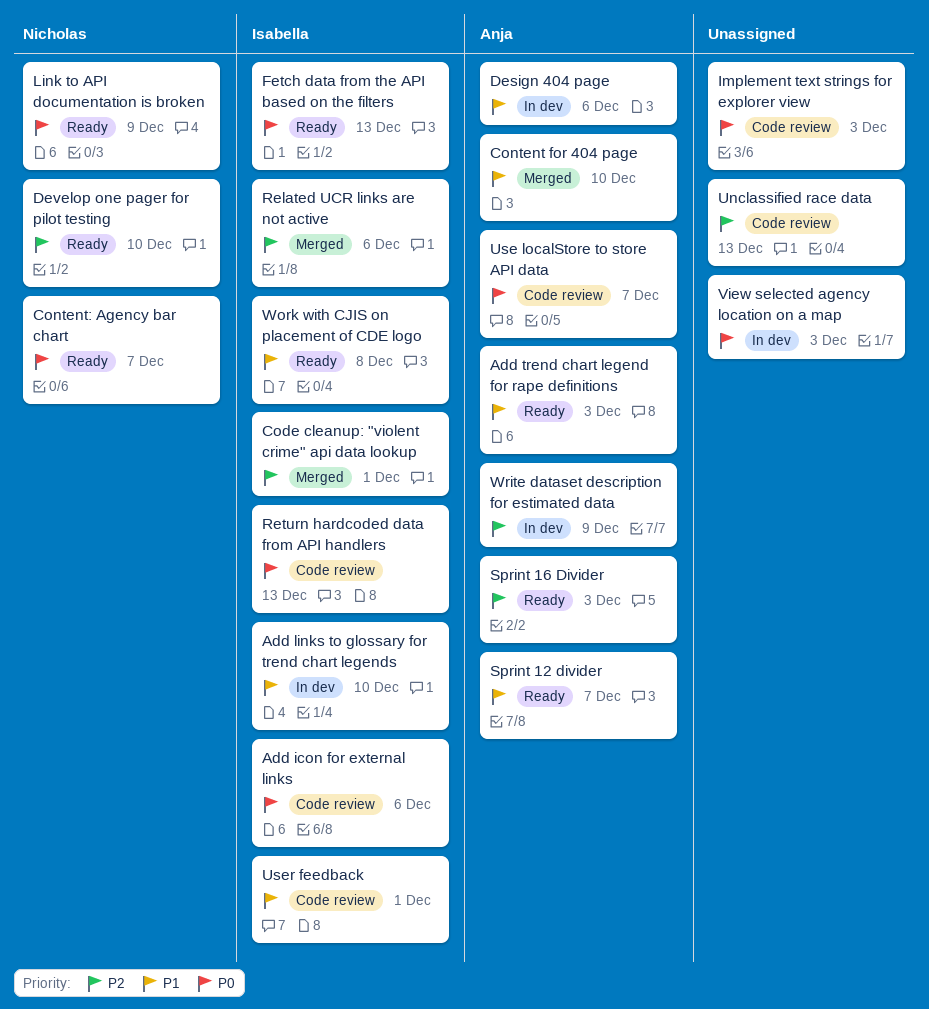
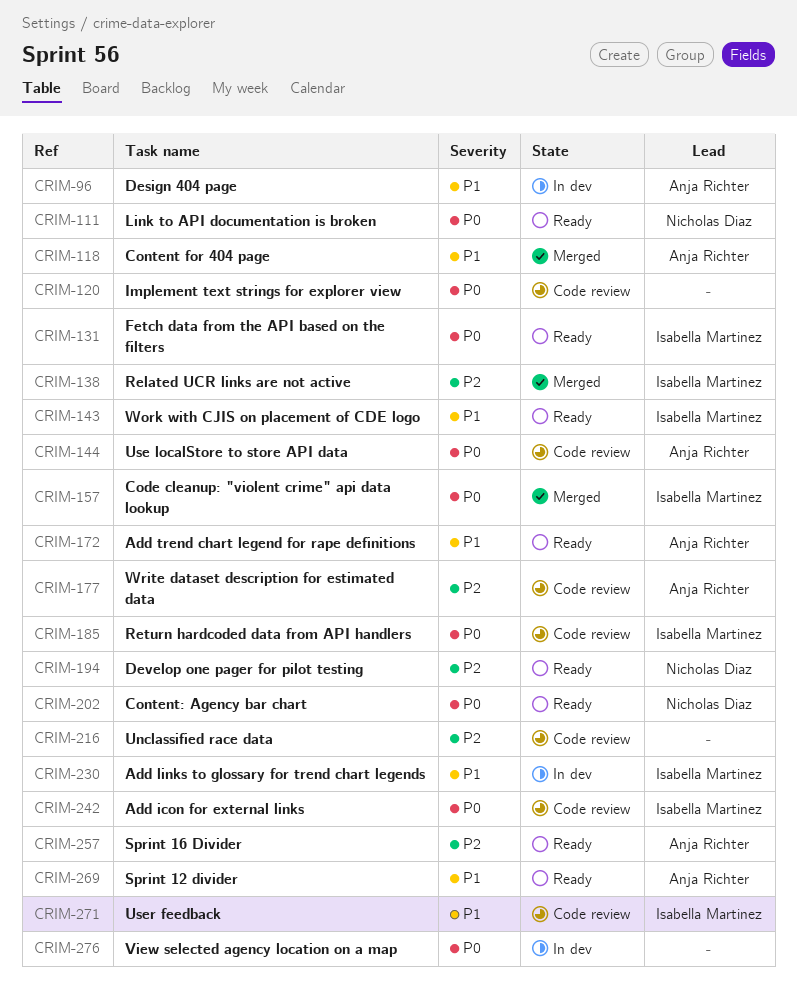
Code cleanup: "violent crime" api data lookup, priority: P2 -> P0
Write dataset description for estimated data, status: In dev -> Code review

